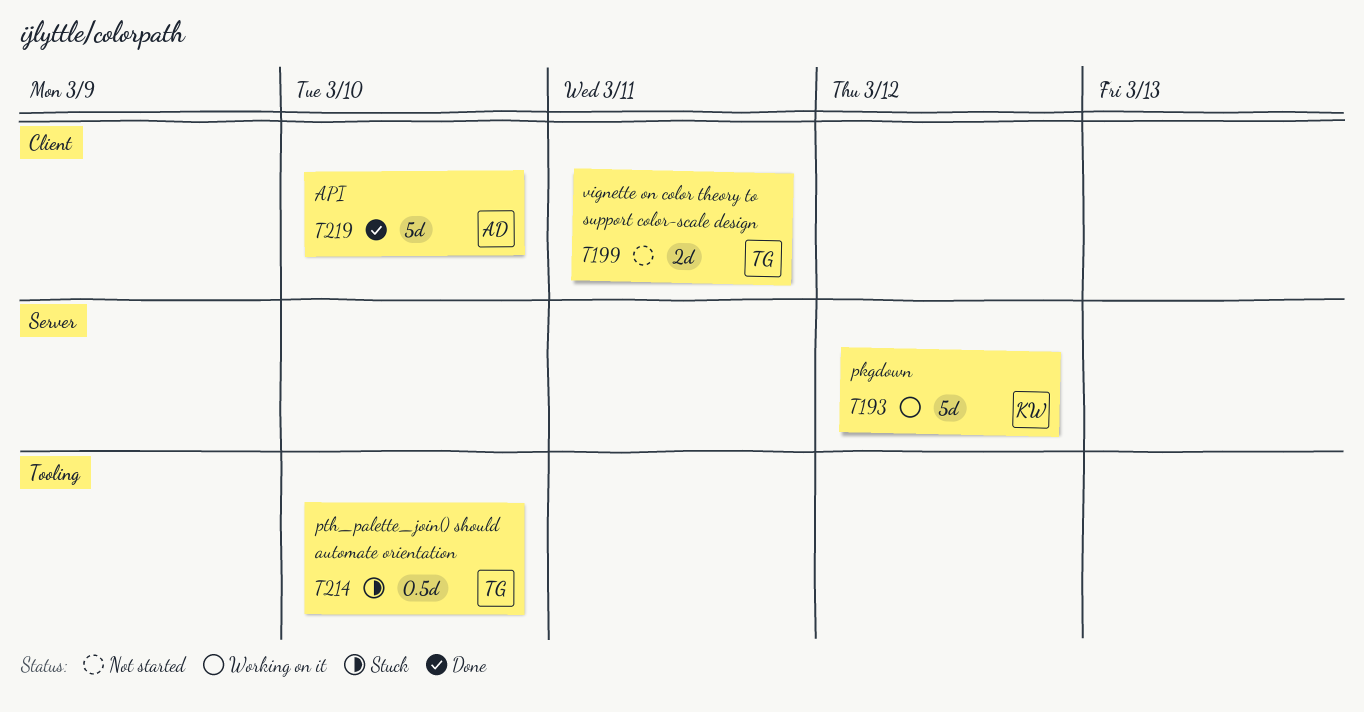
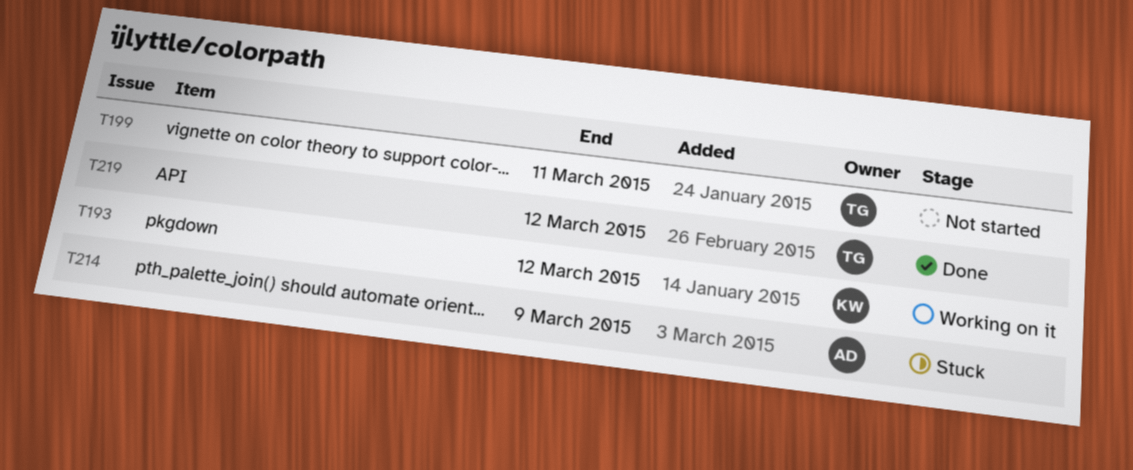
T214, owner: TG -> AD
T214, due: Mar 10 -> Mar 9
T219, owner: AD -> TG
T219, due: Mar 10 -> Mar 12

